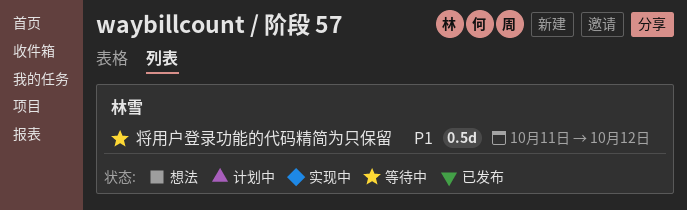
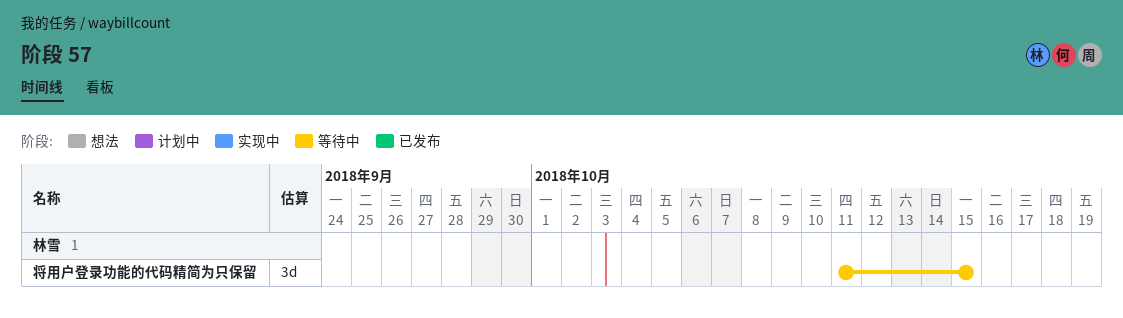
将用户登录功能的代码精简为只保留, estimate: 0.5d -> 3d
将用户登录功能的代码精简为只保留, due: Oct 12 -> Oct 15

